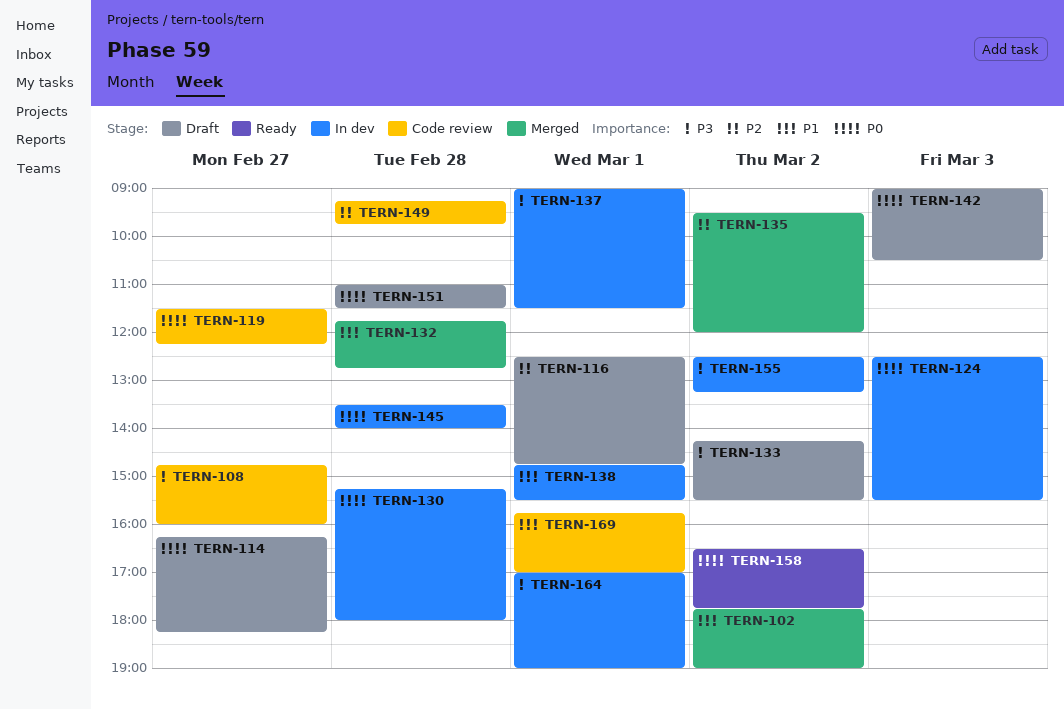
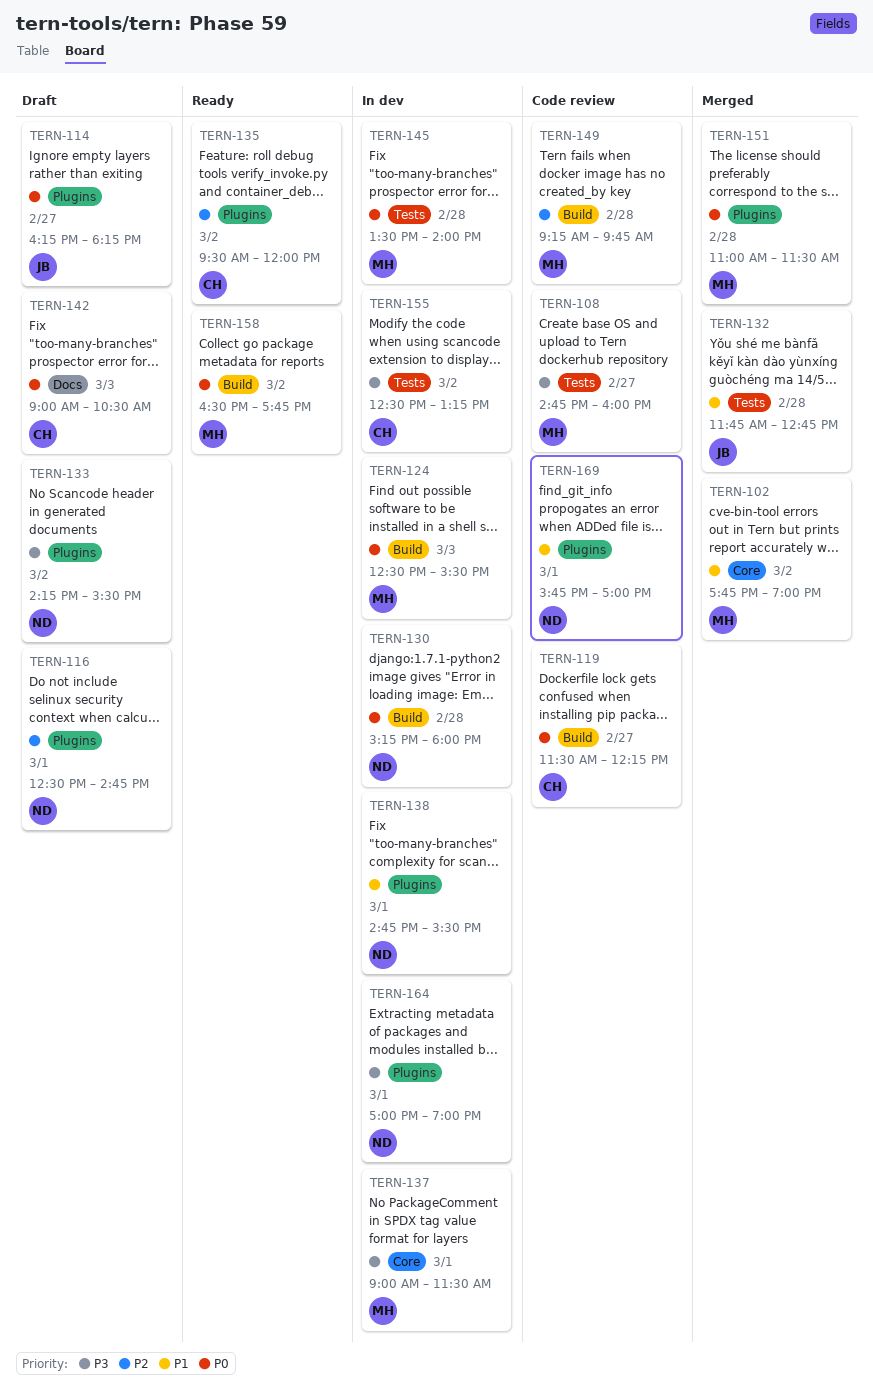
TERN-135, status: Merged -> Ready
TERN-151, status: Draft -> Merged

